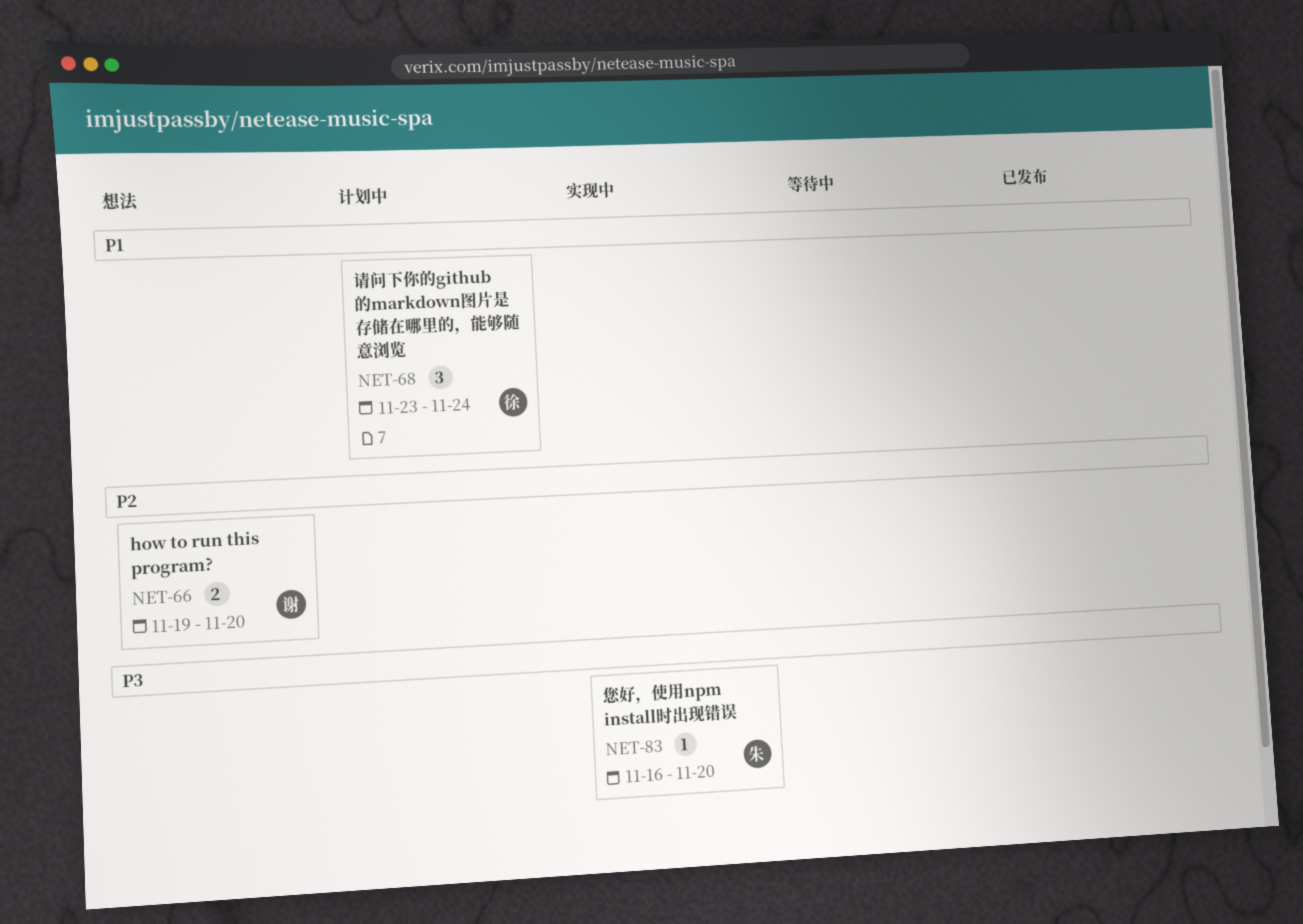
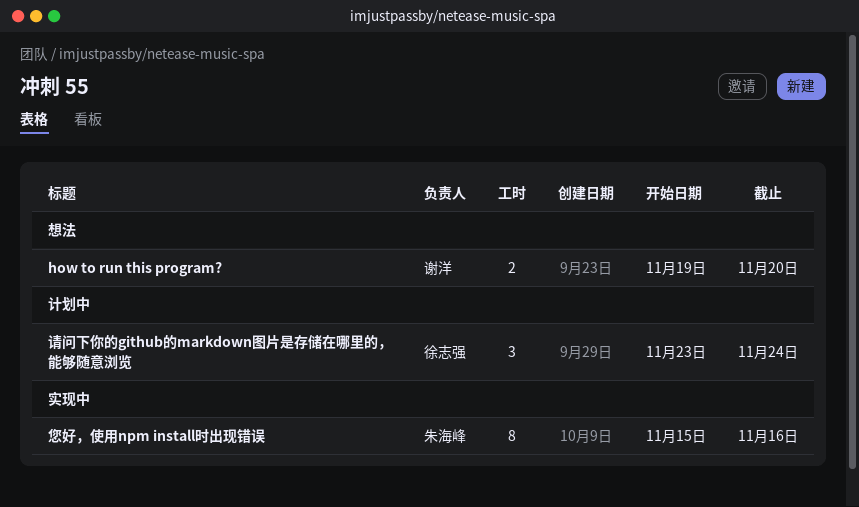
您好，使用npm install时出现错误, estimate: 1 -> 8
您好，使用npm install时出现错误, start: Nov 16 -> Nov 15
您好，使用npm install时出现错误, due: Nov 20 -> Nov 16

